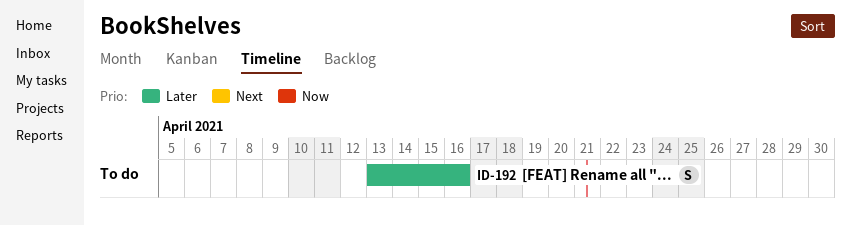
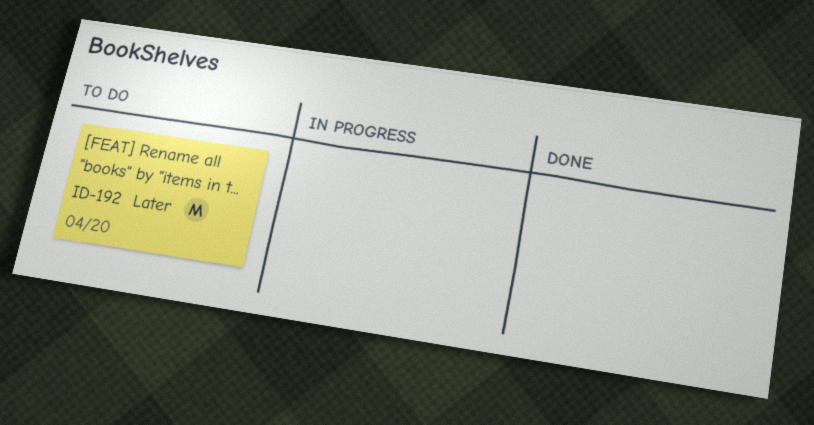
ID-192, estimate: S -> M
ID-192, due: Apr 16 -> Apr 20

